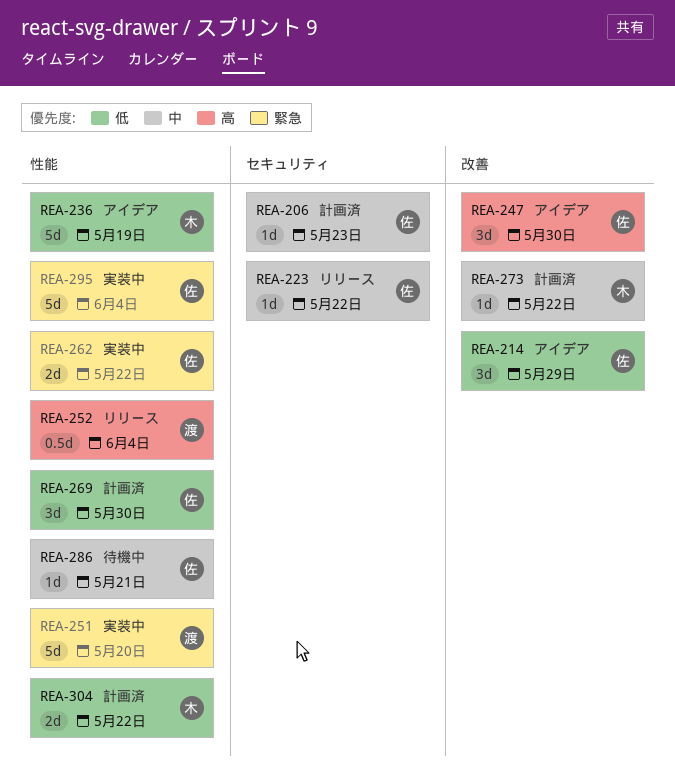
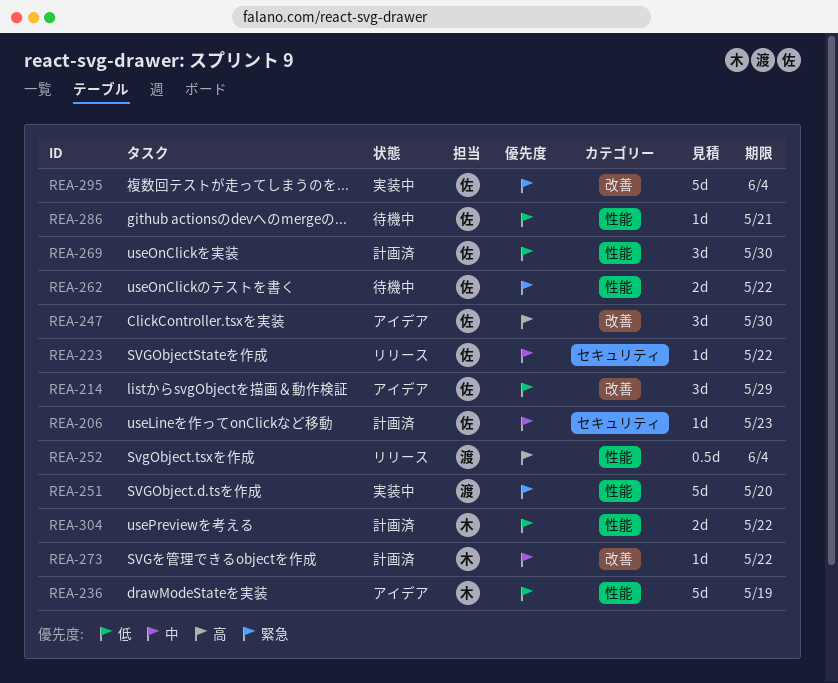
REA-262, status: 実装中 -> 待機中
REA-286, priority: 中 -> 低
REA-295, label: 性能 -> 改善

